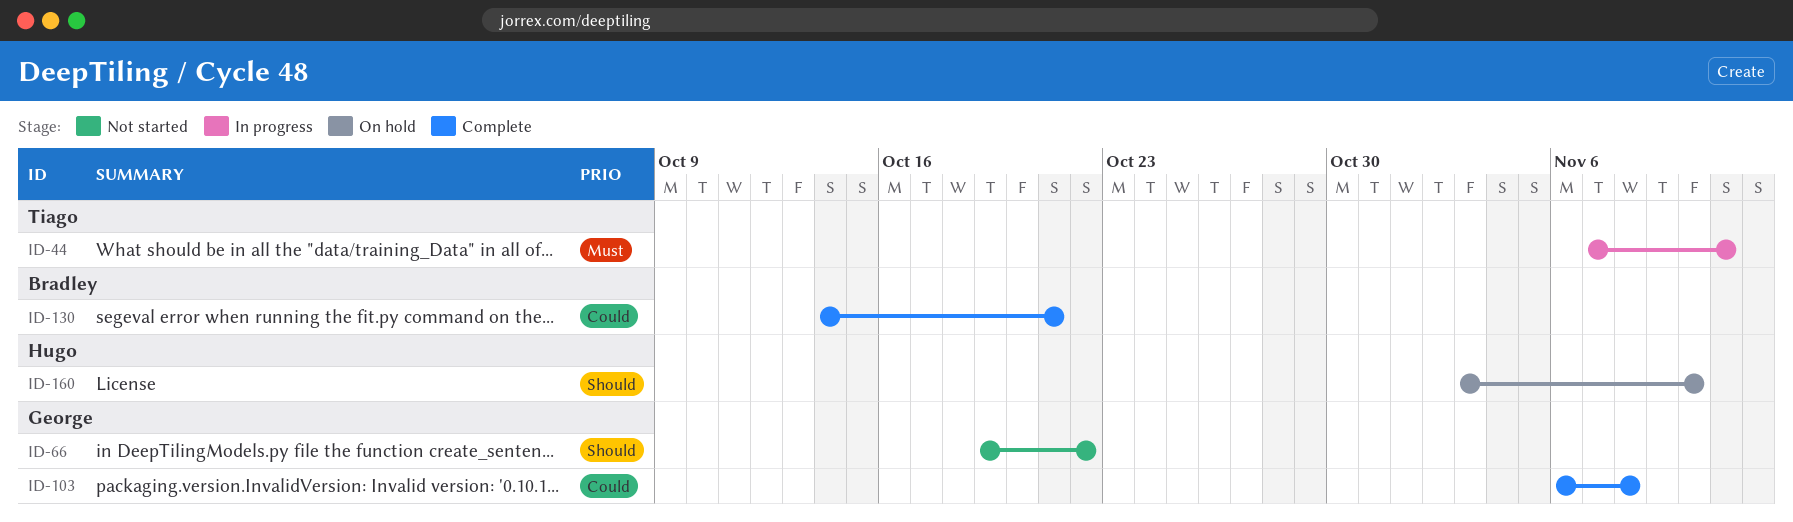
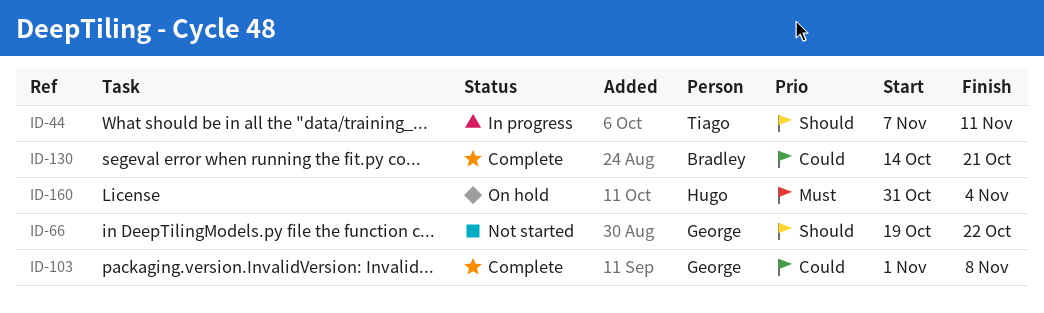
ID-44, priority: Must -> Should
ID-103, start: Nov 6 -> Nov 1
ID-160, priority: Should -> Must
ID-160, start: Nov 3 -> Oct 31
ID-160, due: Nov 10 -> Nov 4

